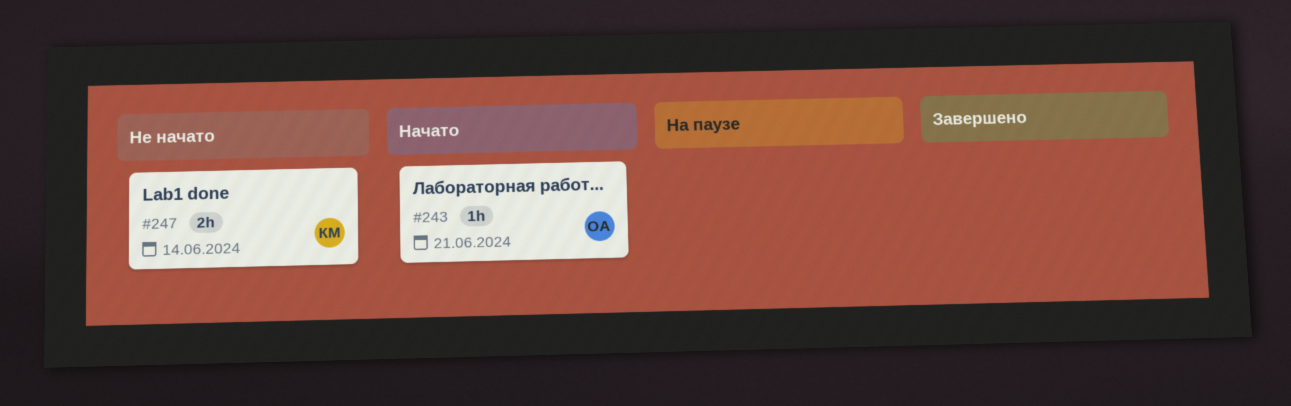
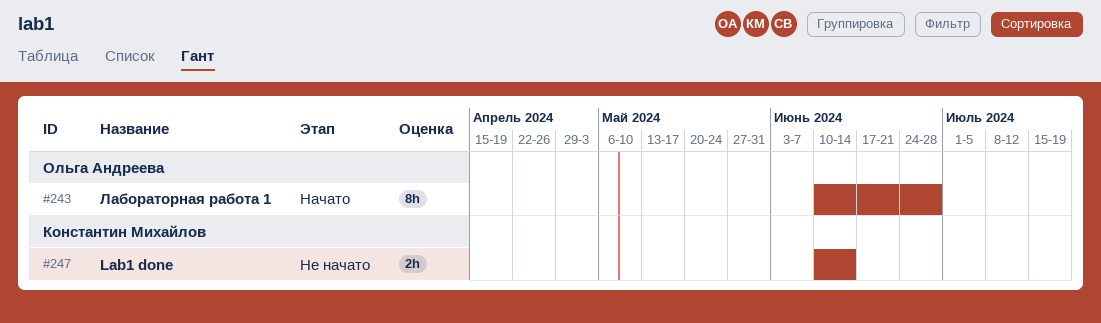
#243, estimate: 1h -> 8h
#243, due: Jun 21 -> Jun 28

